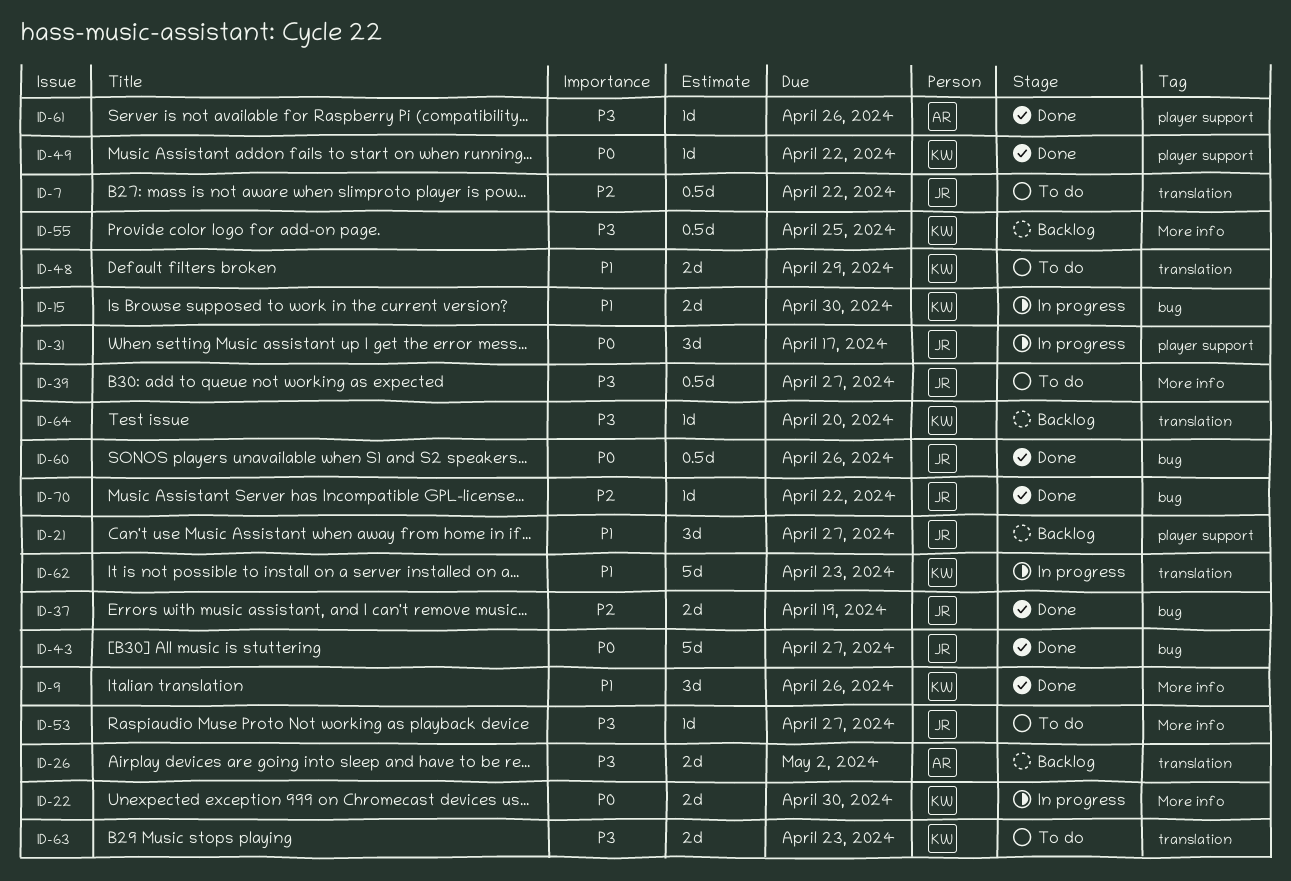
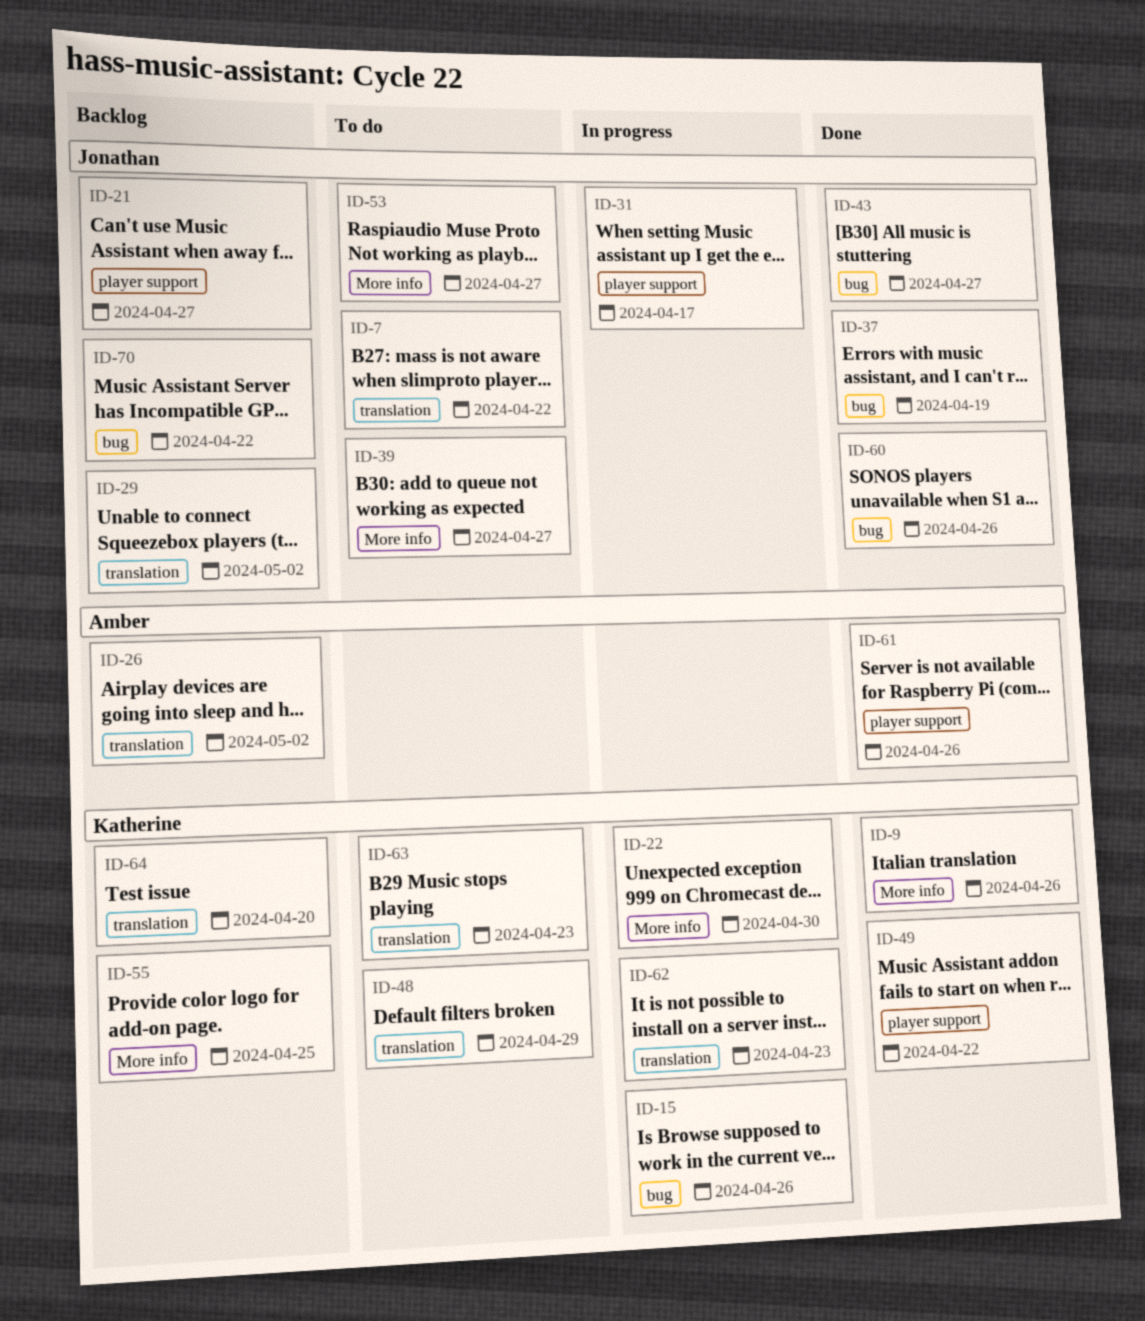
ID-15, due: Apr 30 -> Apr 26
ID-29: none -> present
ID-70, status: Done -> Backlog

